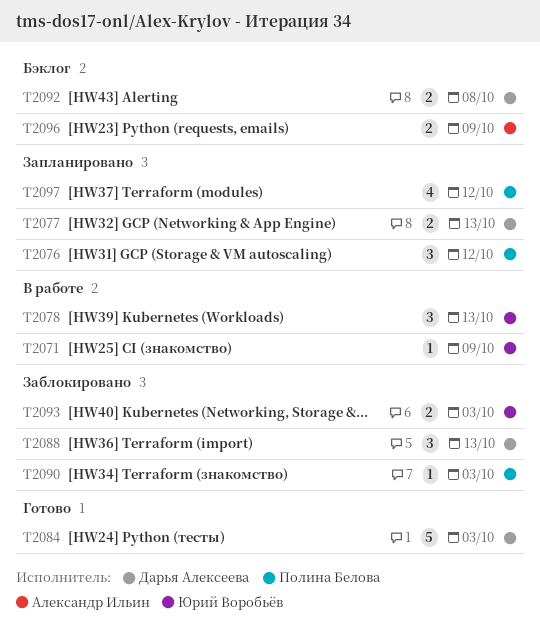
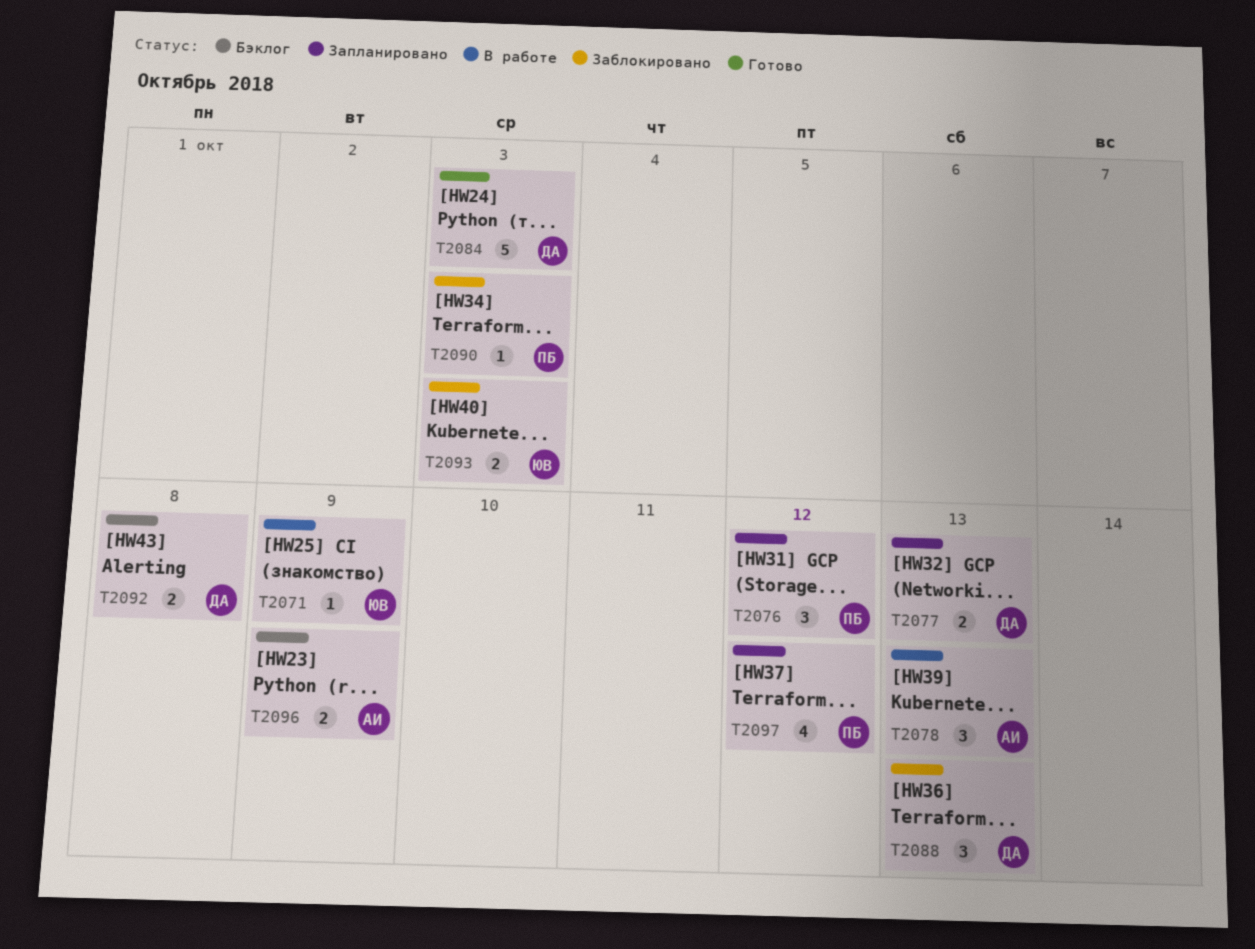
T2078, owner: Юрий Воробьёв -> Александр Ильин

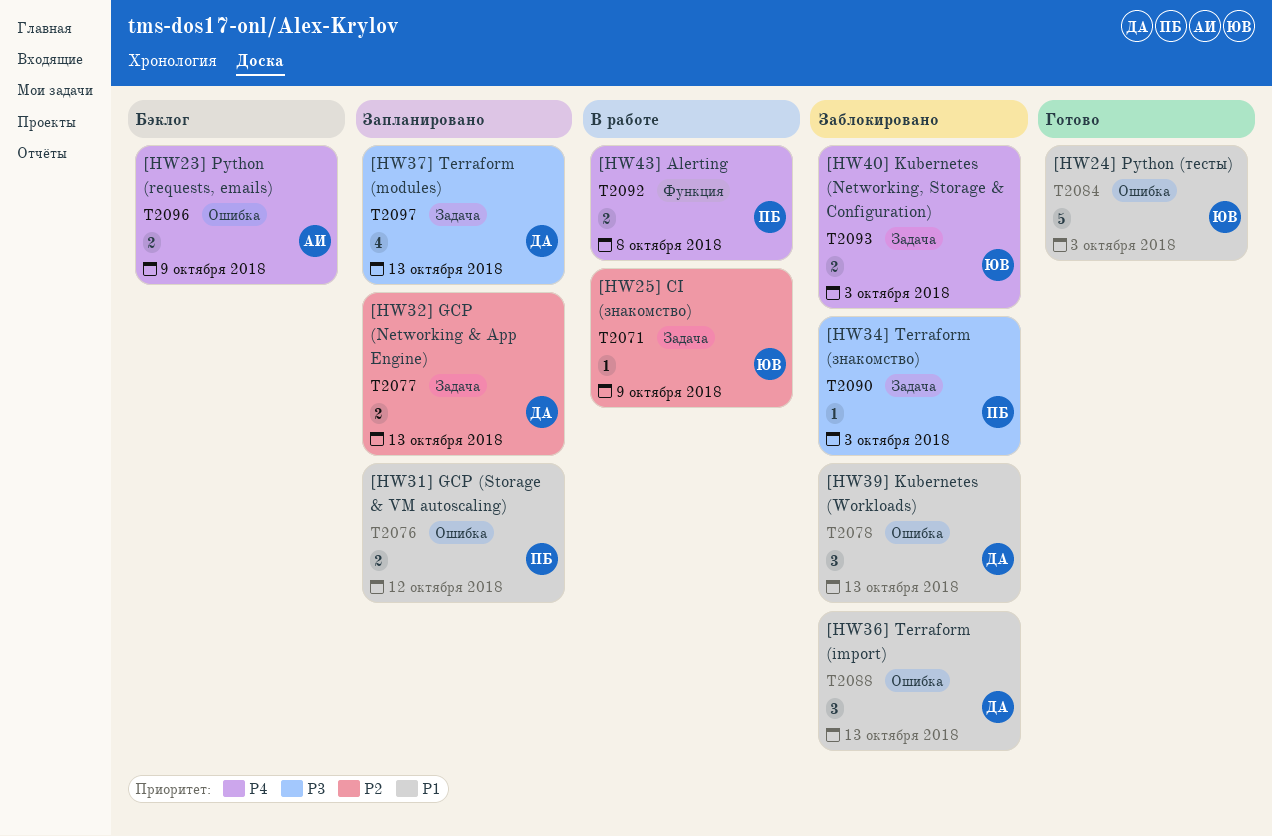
T2076, estimate: 3 -> 2
T2078, status: В работе -> Заблокировано
T2078, owner: АИ -> ДА
T2084, owner: ДА -> ЮВ
T2092, status: Бэклог -> В работе
T2092, owner: ДА -> ПБ
T2097, owner: ПБ -> ДА
T2097, due: Oct 12 -> Oct 13

